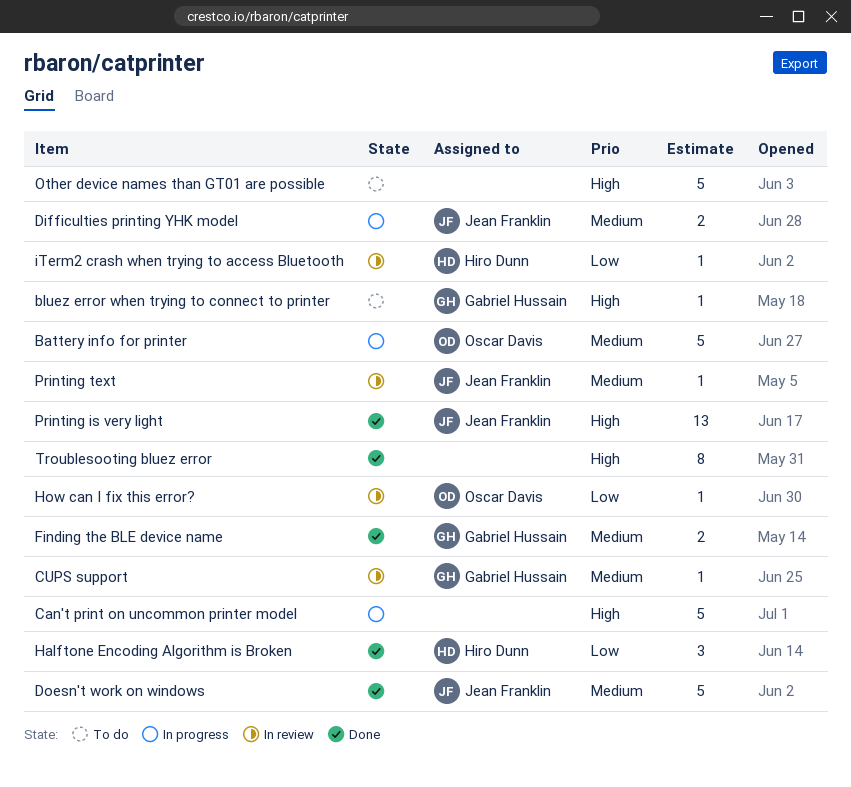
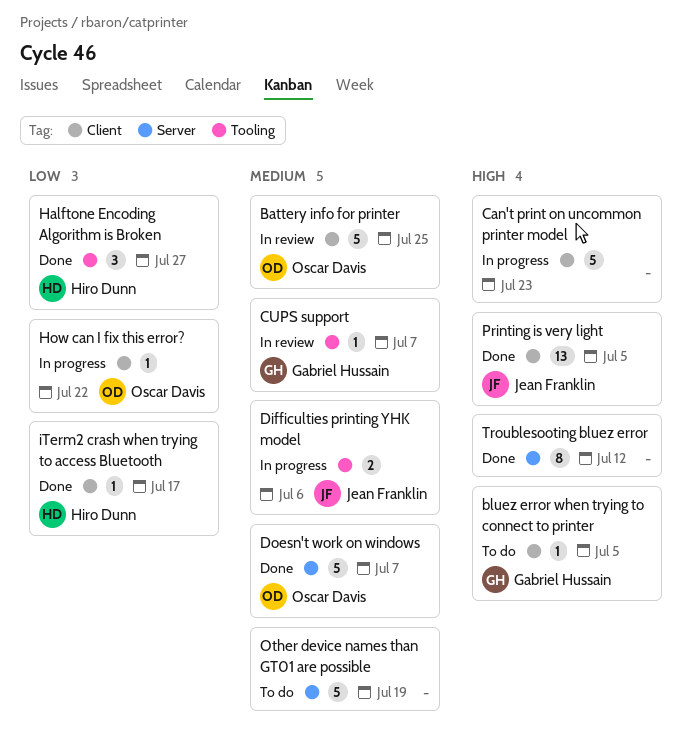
Battery info for printer, status: In progress -> In review
Doesn't work on windows, owner: Jean Franklin -> Oscar Davis
Finding the BLE device name: present -> none
How can I fix this error?, status: In review -> In progress
iTerm2 crash when trying to access Bluetooth, status: In review -> Done
Other device names than GT01 are possible, priority: High -> Medium
Printing text: present -> none

